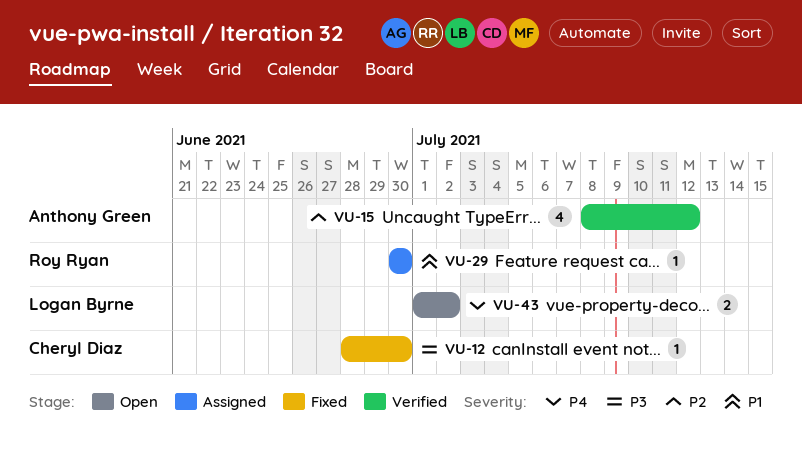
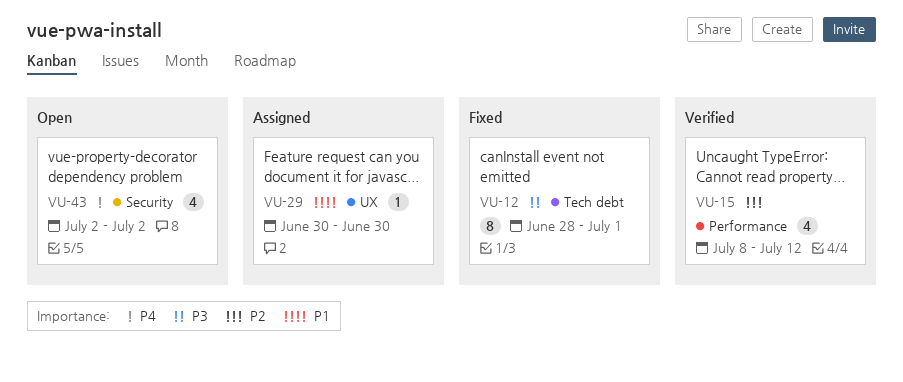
VU-12, estimate: 1 -> 8
VU-12, due: Jun 30 -> Jul 1
VU-43, estimate: 2 -> 4
VU-43, start: Jul 1 -> Jul 2

